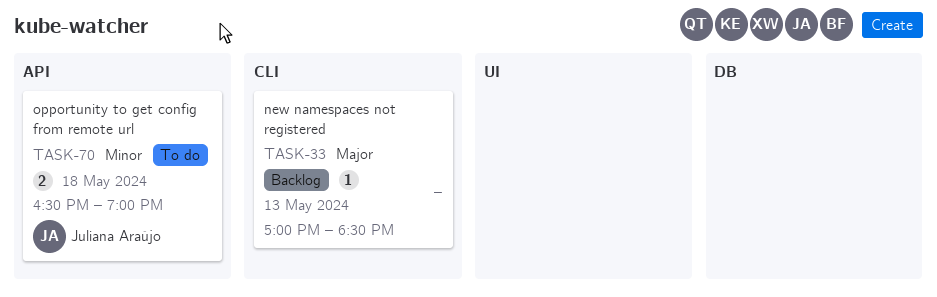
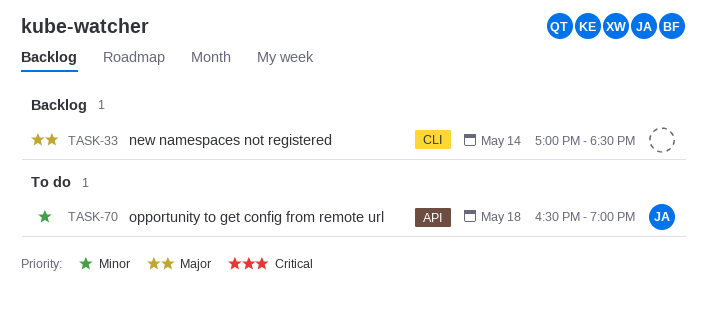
TASK-33, day: May 13 -> May 14

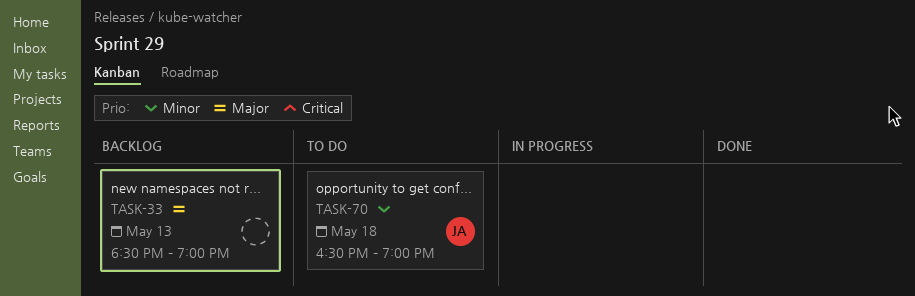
TASK-33, day: May 14 -> May 13
TASK-33, begins: 17:00 -> 18:30
TASK-33, ends: 18:30 -> 19:00

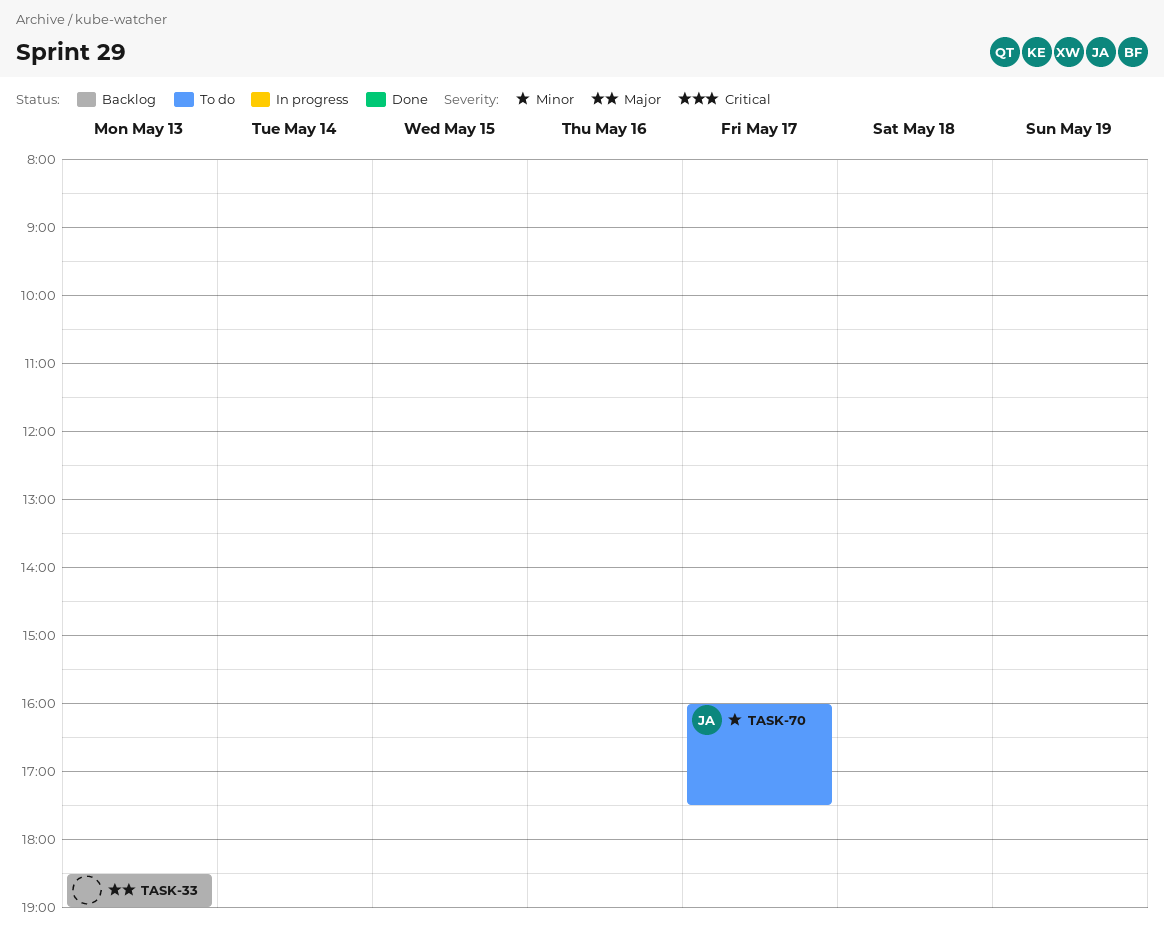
TASK-70, day: May 18 -> May 17
TASK-70, begins: 16:30 -> 16:00
TASK-70, ends: 19:00 -> 17:30

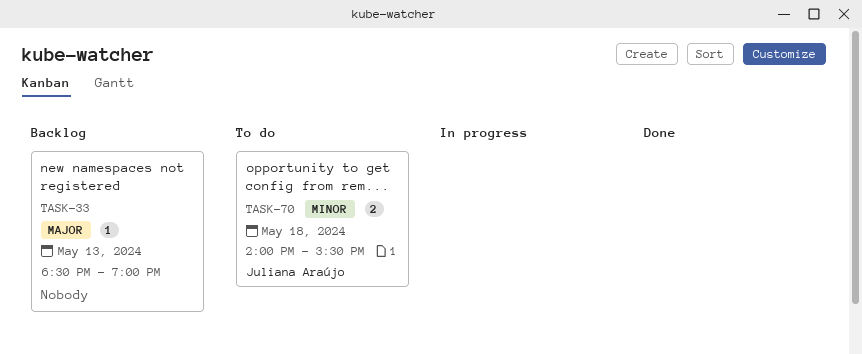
TASK-70, day: May 17 -> May 18
TASK-70, begins: 16:00 -> 14:00
TASK-70, ends: 17:30 -> 15:30

